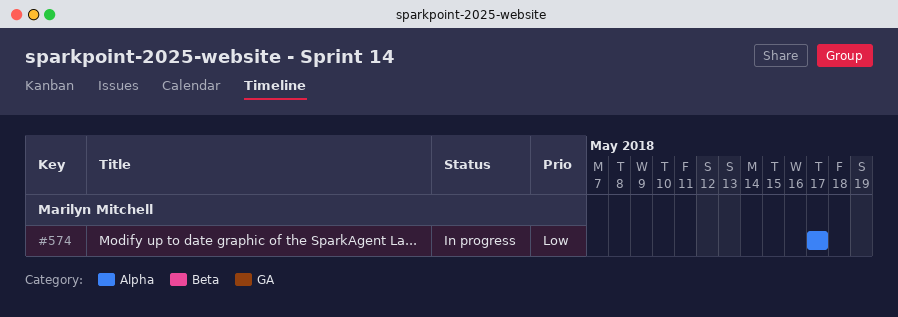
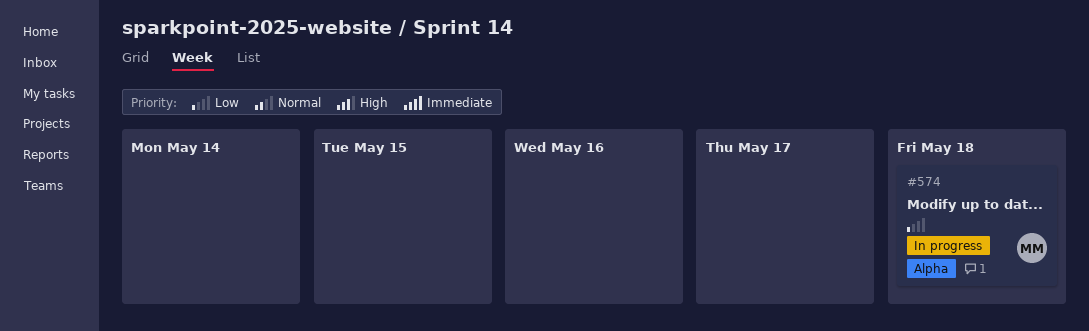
#574, due: May 17 -> May 18

